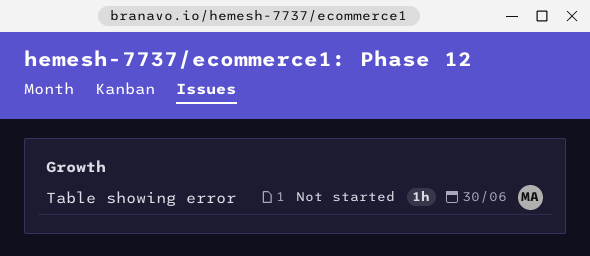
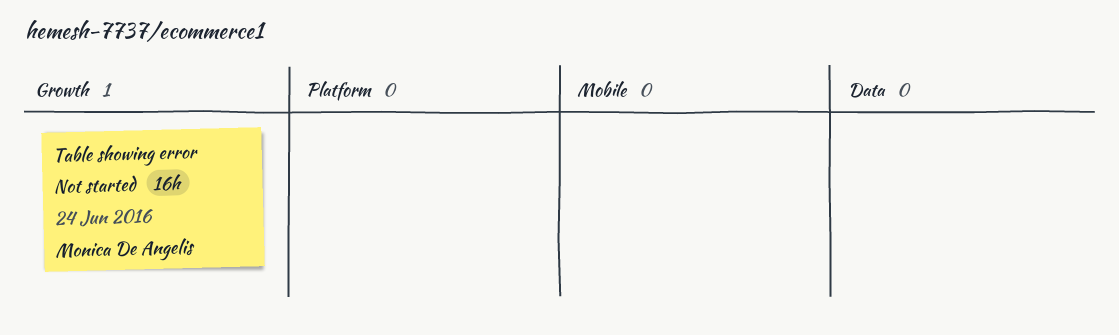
Table showing error, estimate: 1h -> 16h
Table showing error, due: Jun 30 -> Jun 24

